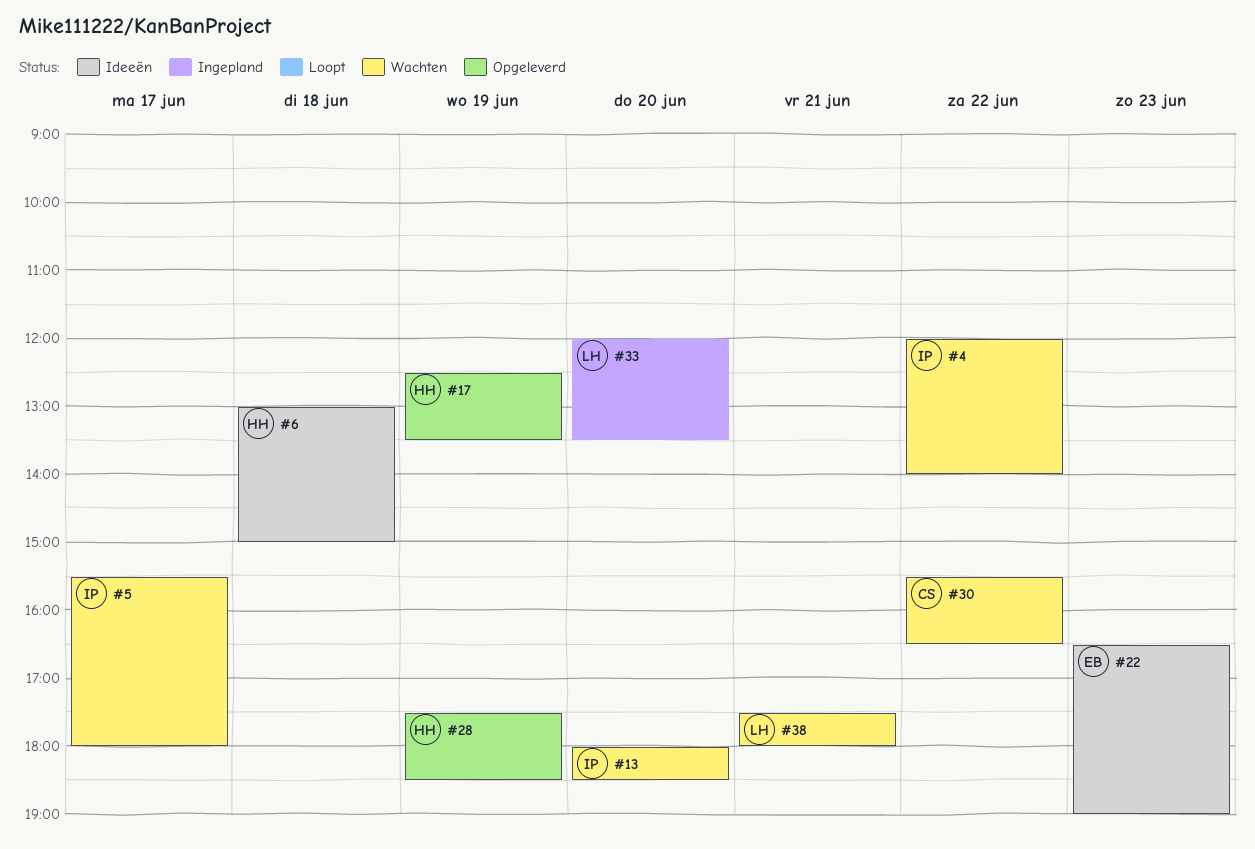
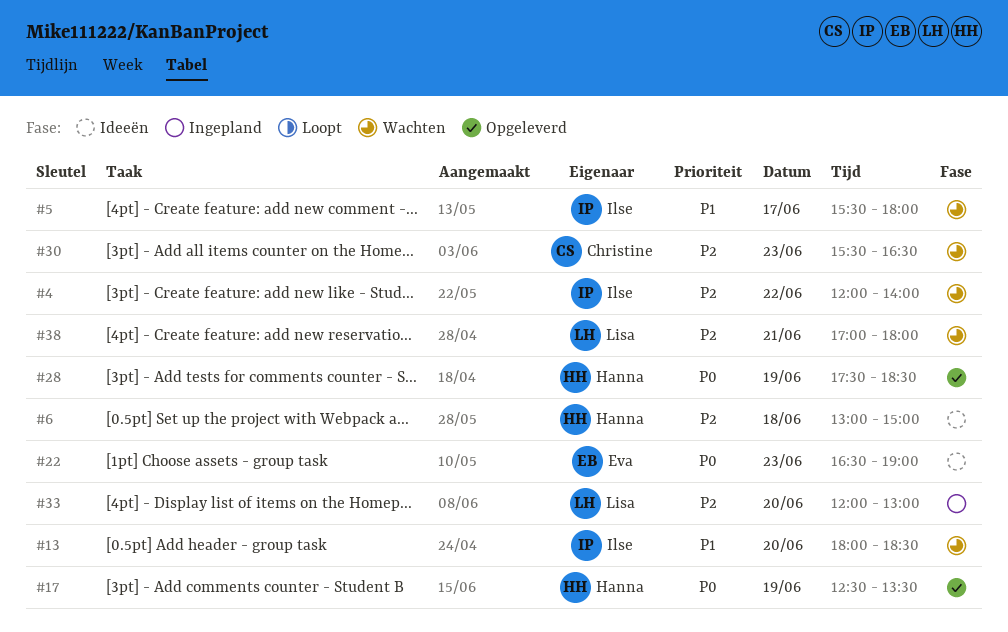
#30, day: Jun 22 -> Jun 23
#33, ends: 13:30 -> 13:00
#38, begins: 17:30 -> 17:00

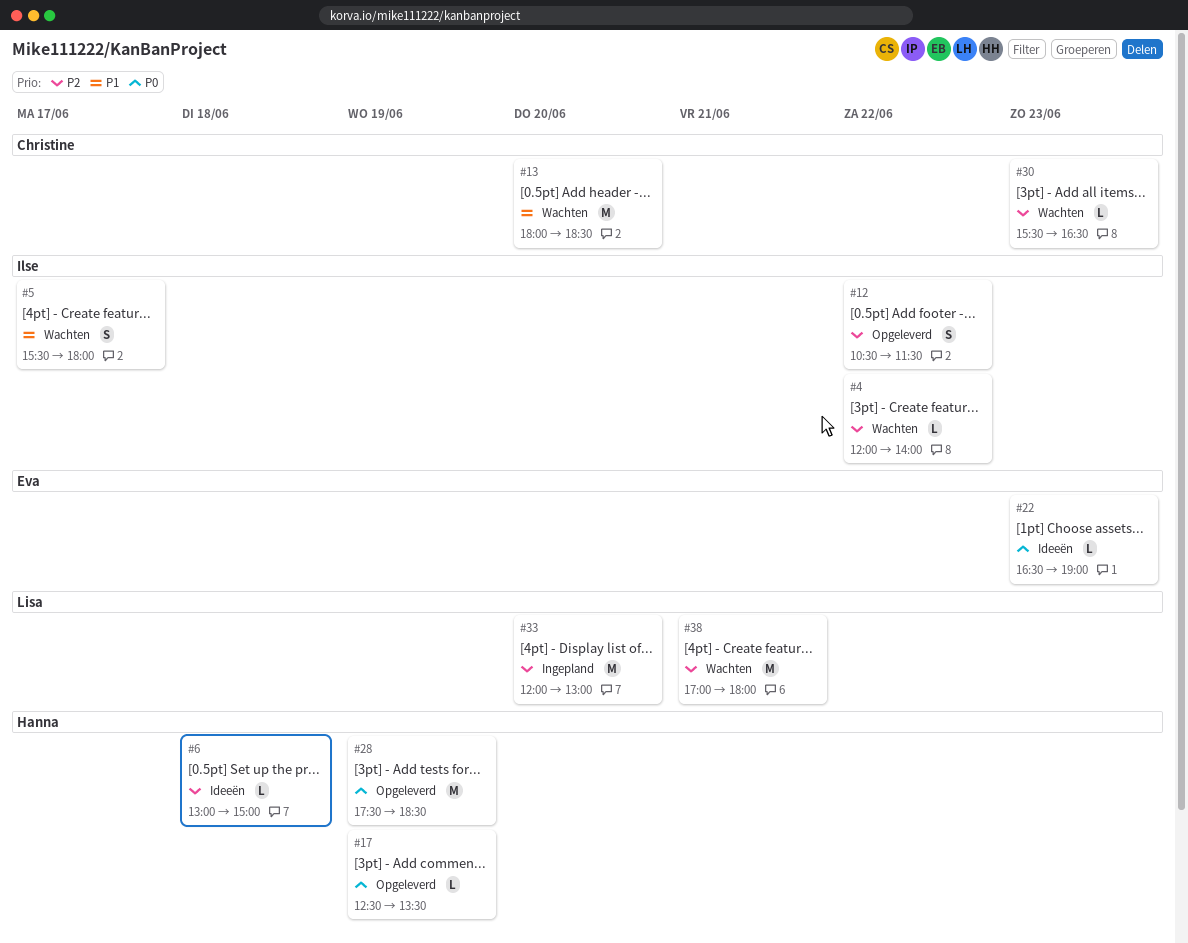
#12: none -> present
#13, owner: Ilse -> Christine

